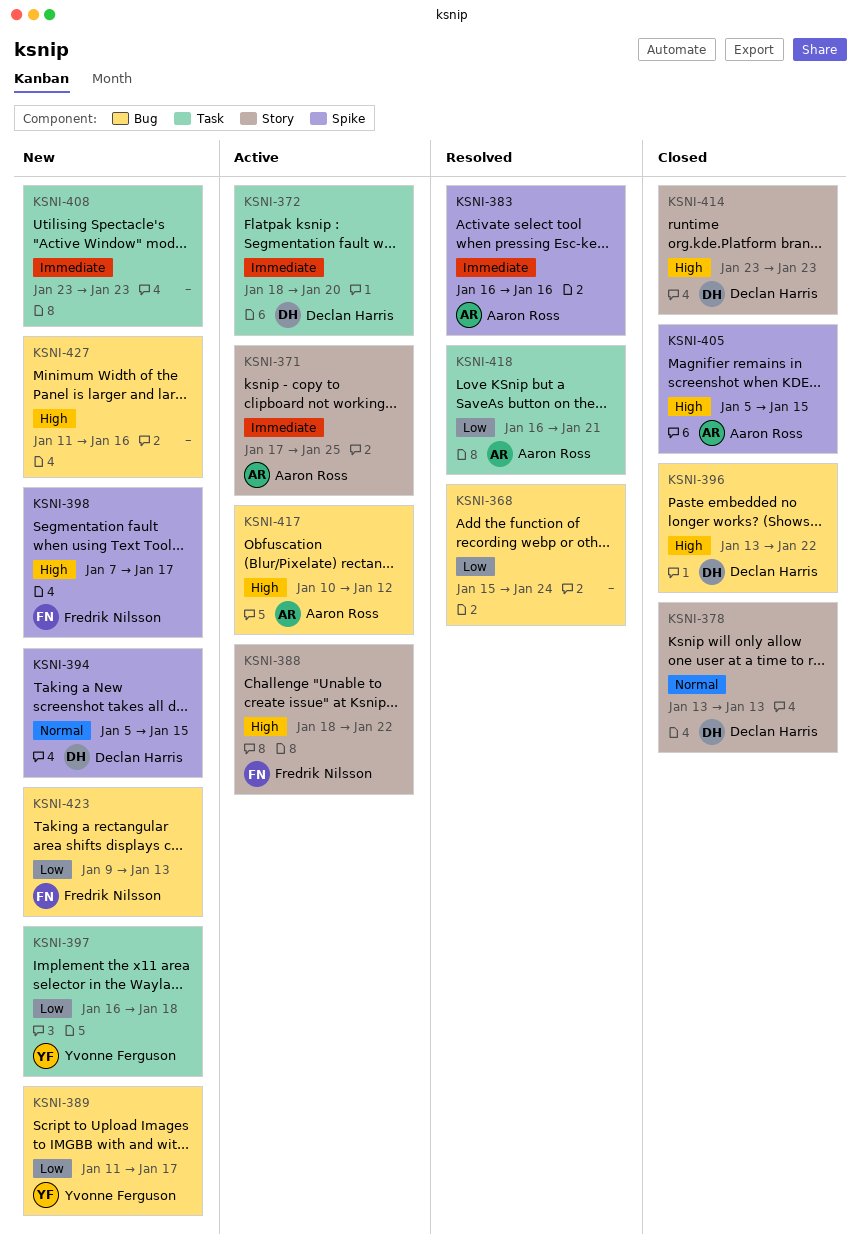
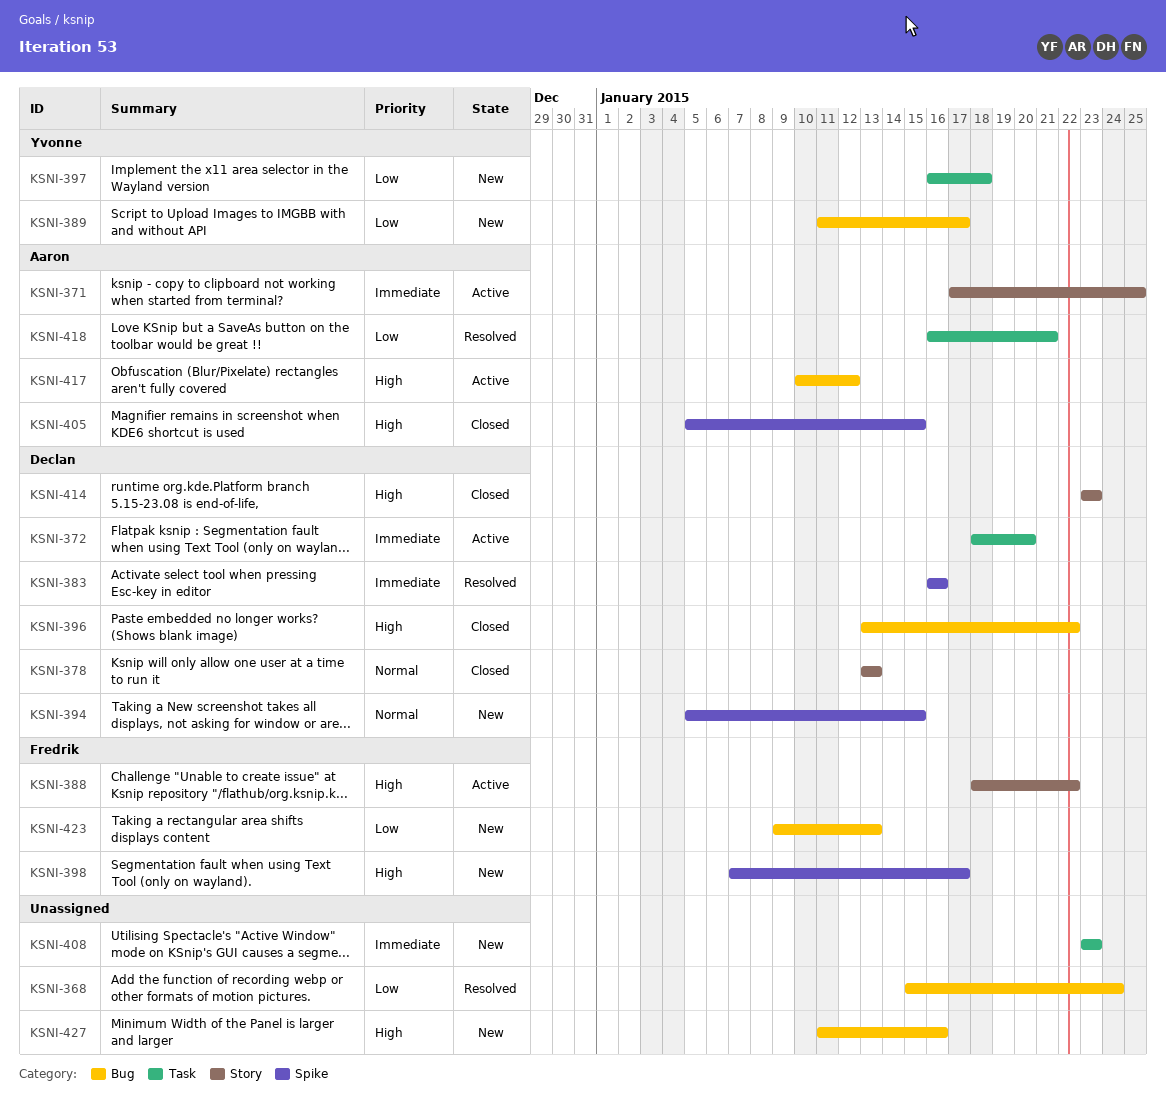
KSNI-383, owner: Aaron Ross -> Declan Harris

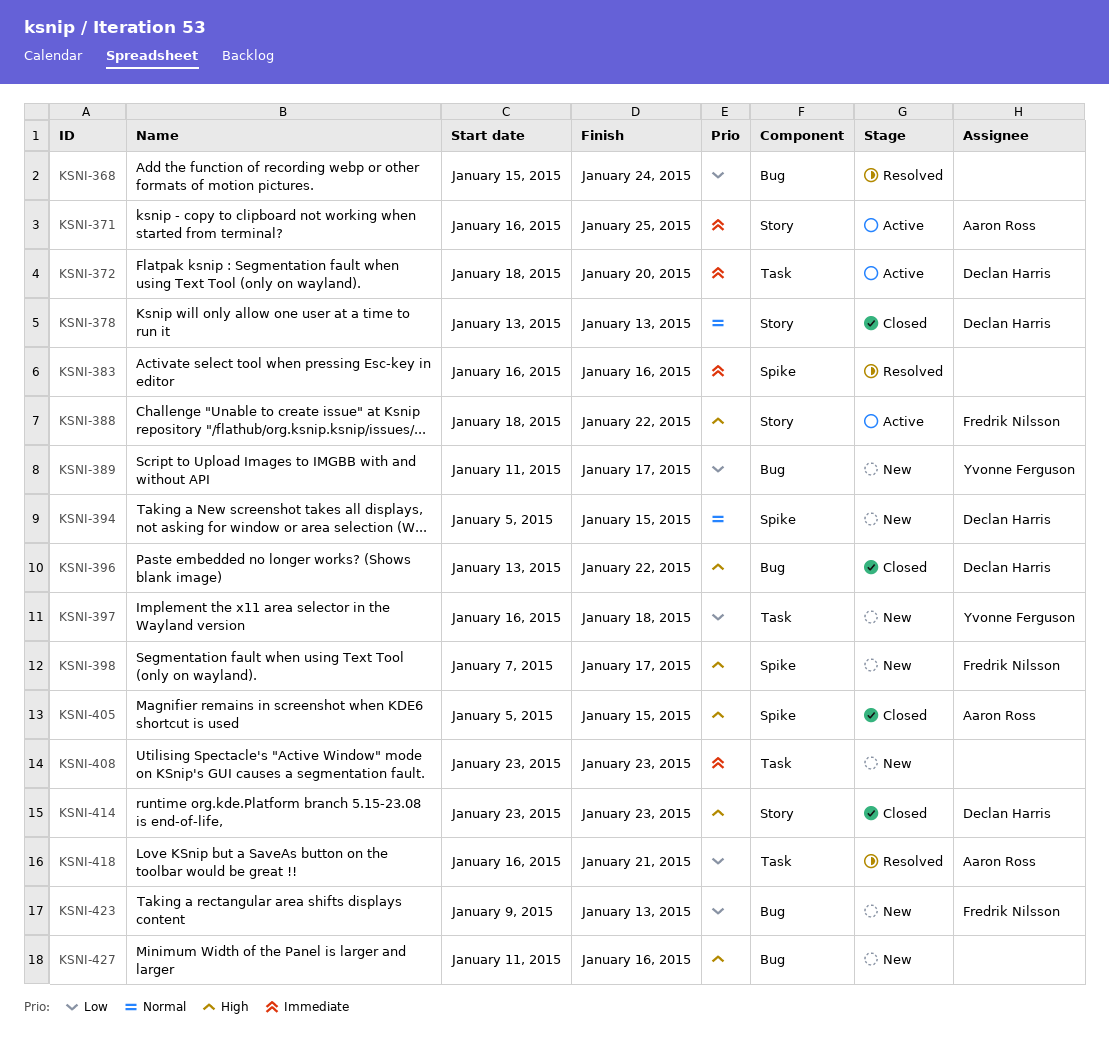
KSNI-371, start: Jan 17 -> Jan 16
KSNI-383, owner: Declan Harris -> none
KSNI-417: present -> none

